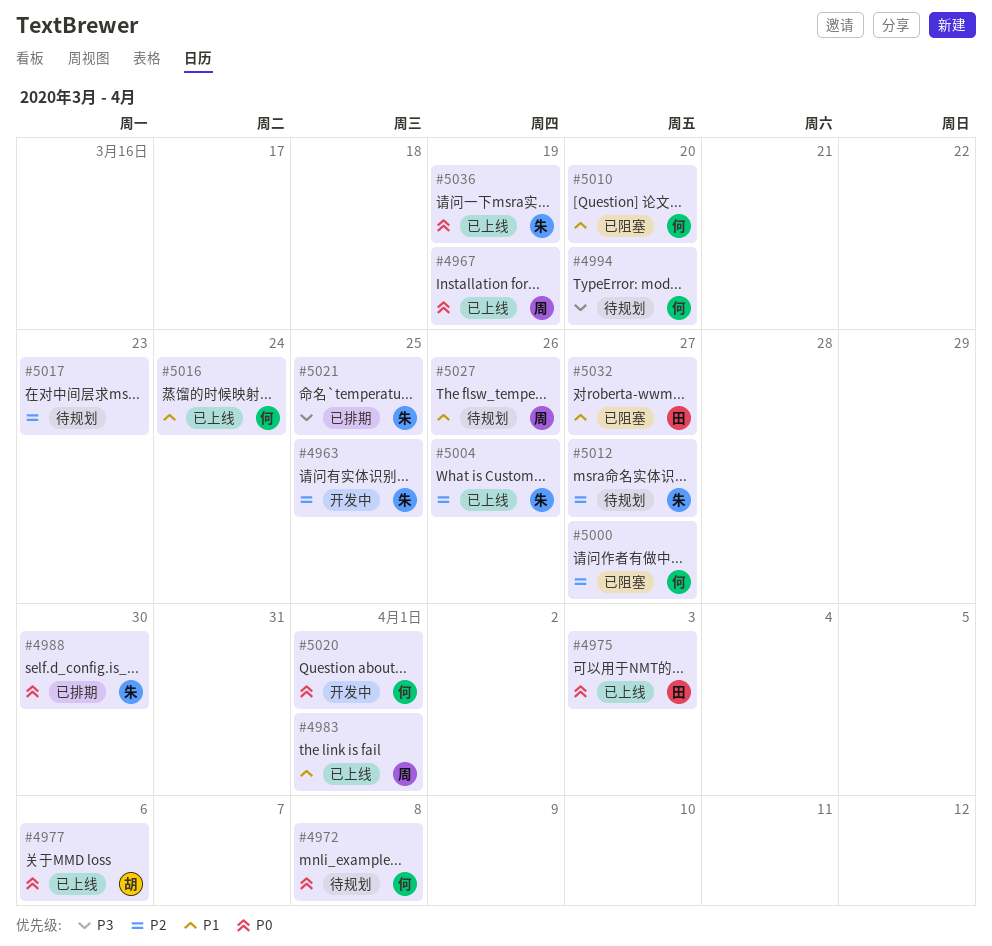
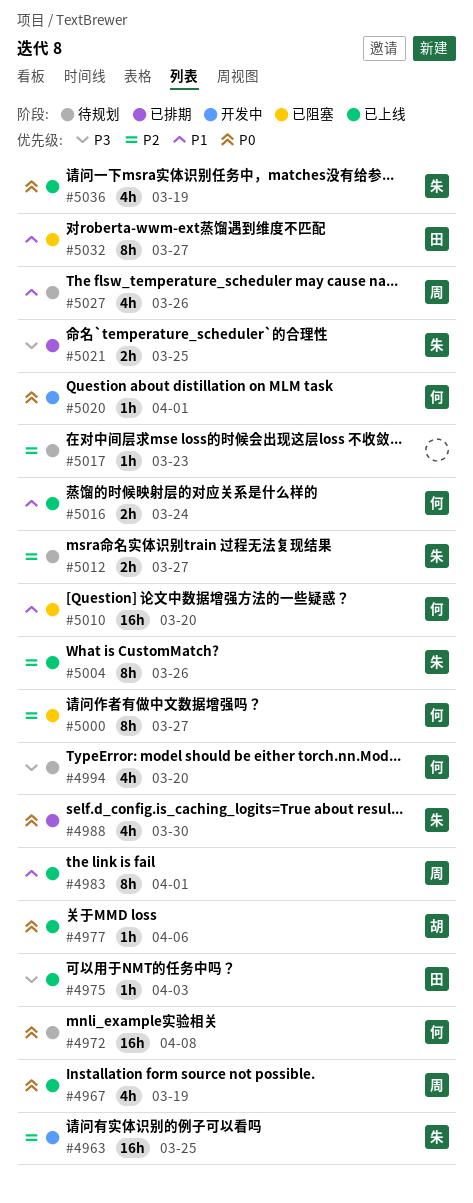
#4975, priority: P0 -> P3

